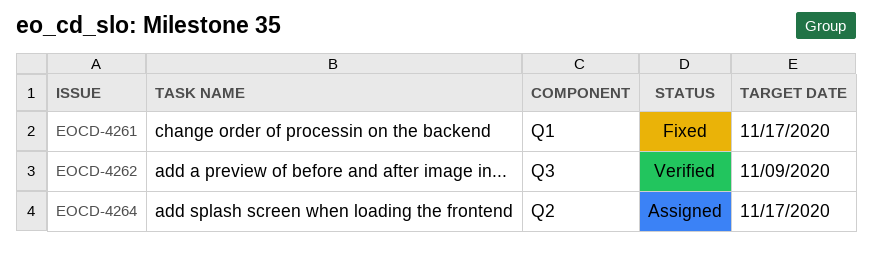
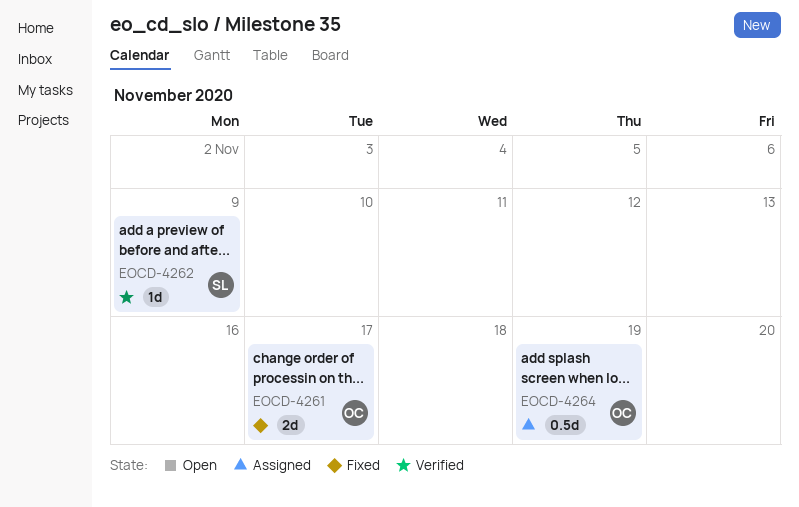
EOCD-4264, due: Nov 17 -> Nov 19

